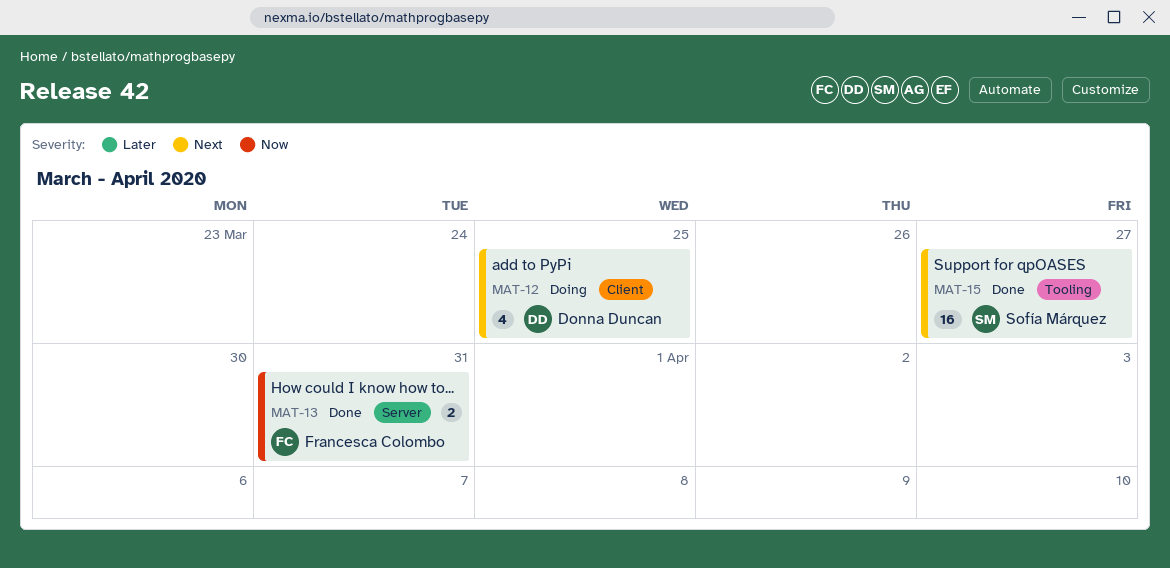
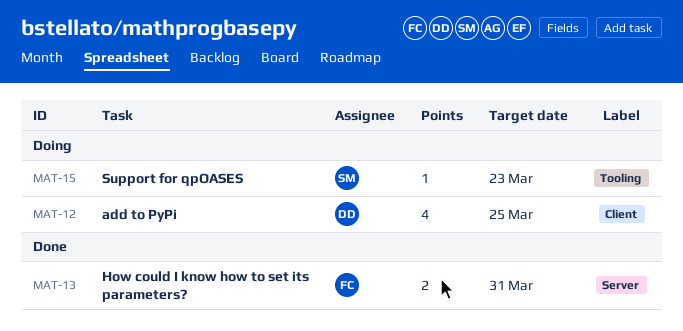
MAT-15, status: Done -> Doing
MAT-15, estimate: 16 -> 1
MAT-15, due: Mar 27 -> Mar 23

